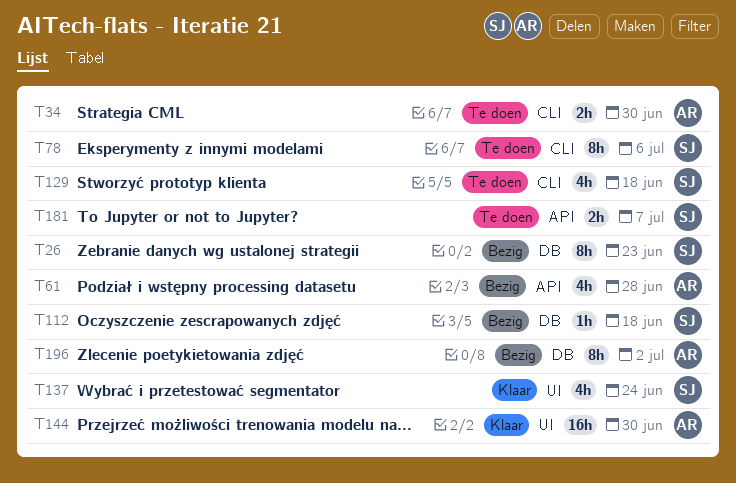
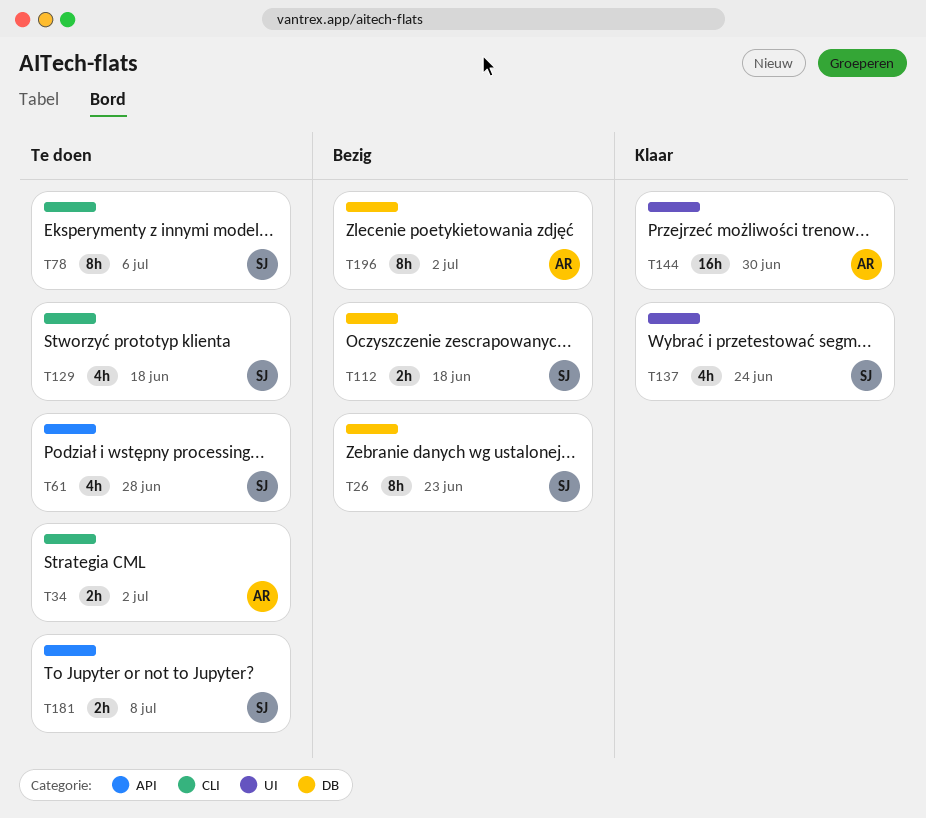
T34, due: Jun 30 -> Jul 2
T61, status: Bezig -> Te doen
T61, owner: AR -> SJ
T112, estimate: 1h -> 2h
T181, due: Jul 7 -> Jul 8

